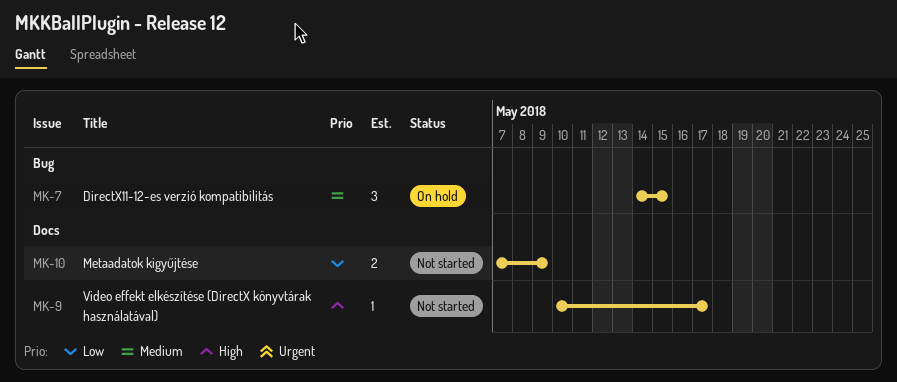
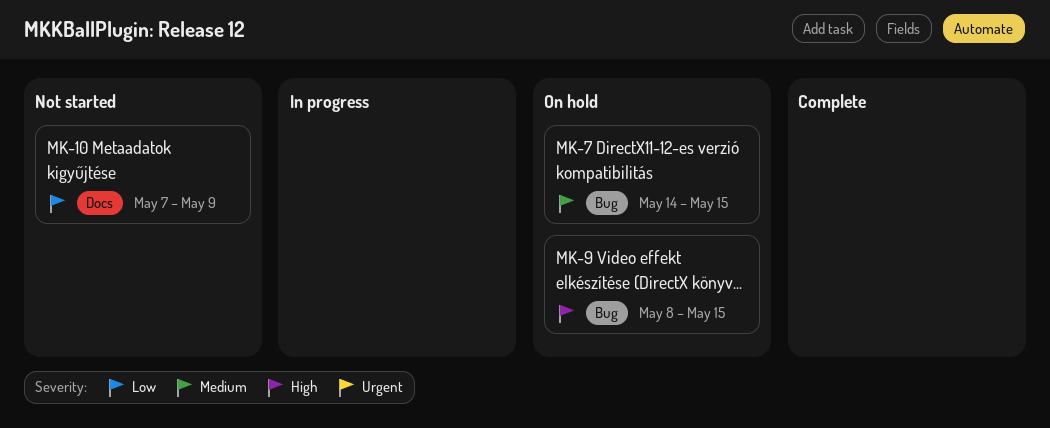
MK-9, status: Not started -> On hold
MK-9, label: Docs -> Bug
MK-9, start: May 10 -> May 8
MK-9, due: May 17 -> May 15

